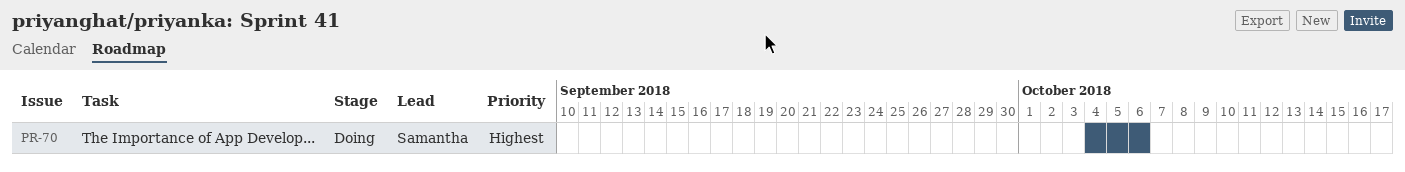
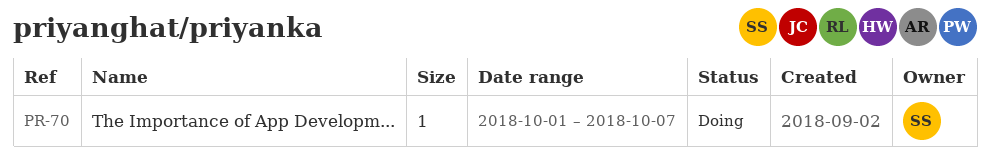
PR-70, start: Oct 4 -> Oct 1
PR-70, due: Oct 6 -> Oct 7

